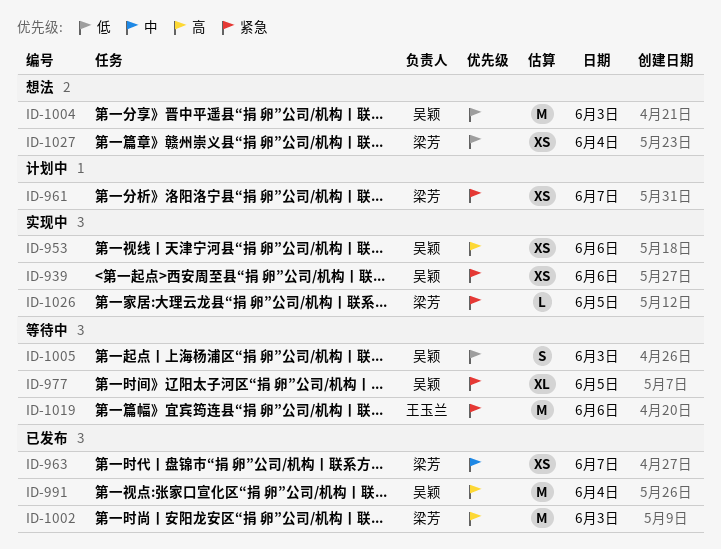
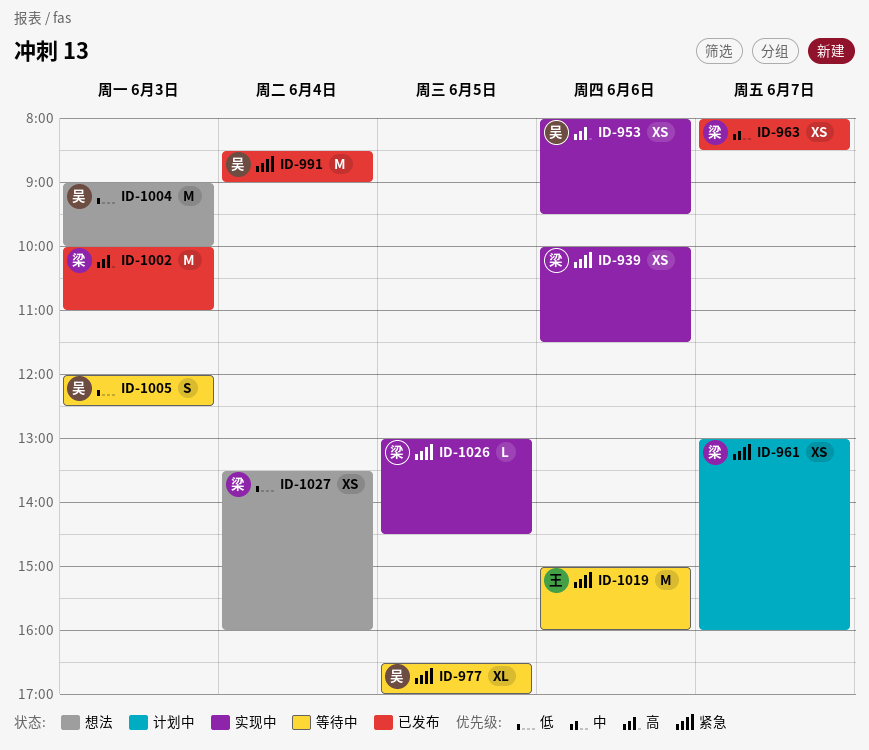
ID-939, owner: 吴颖 -> 梁芳
ID-991, priority: 高 -> 紧急

